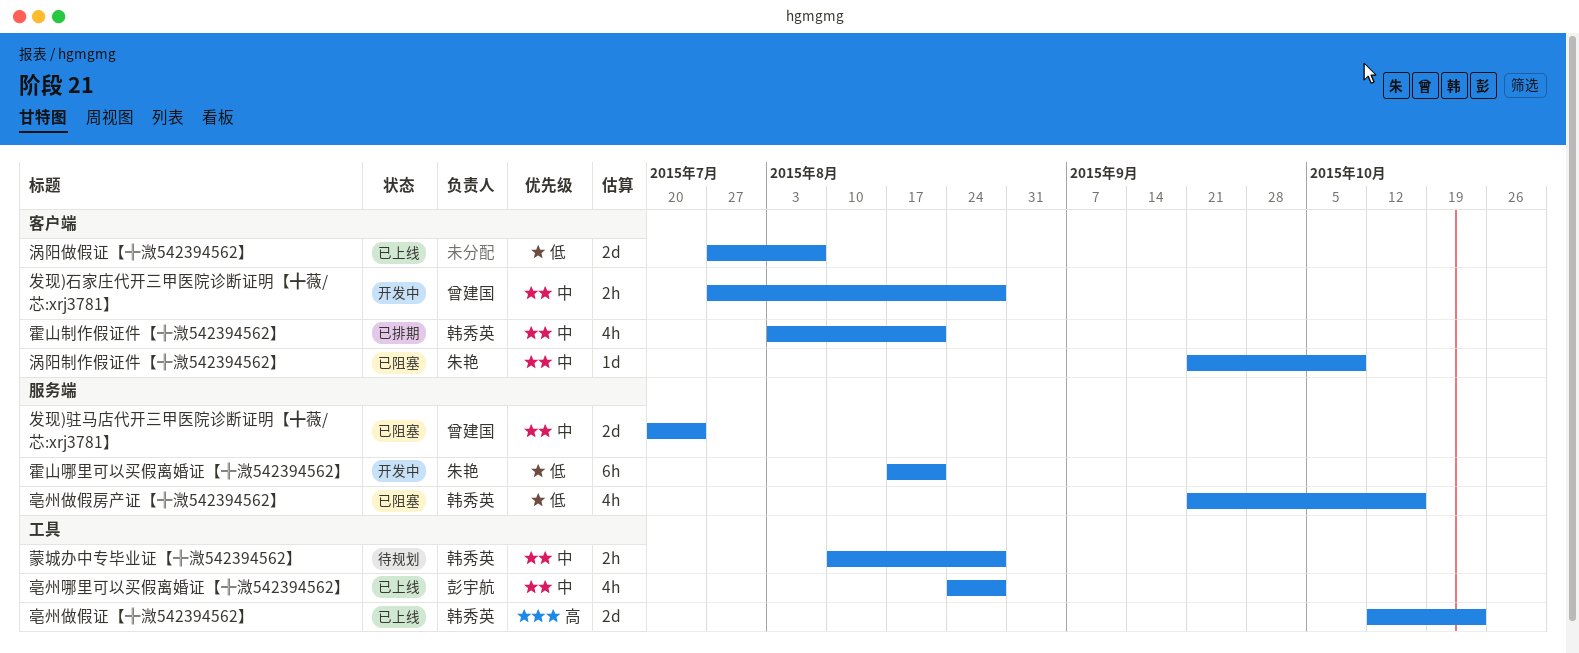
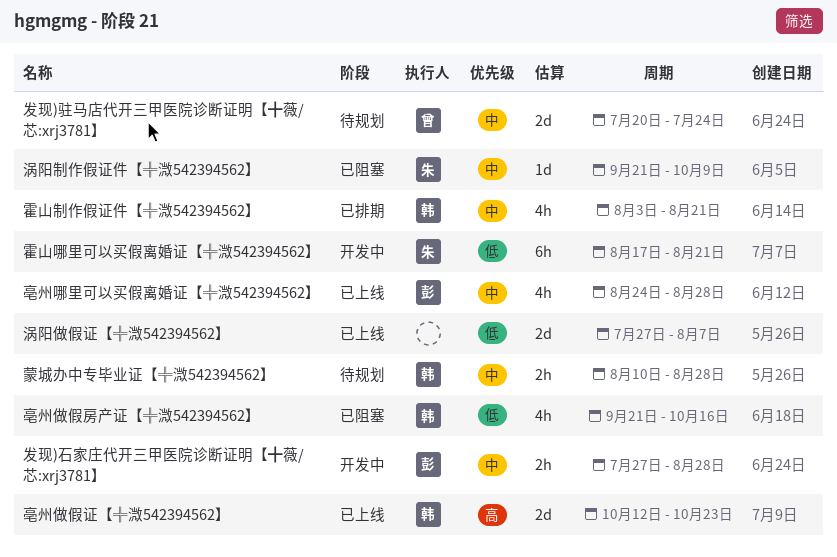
发现)石家庄代开三甲医院诊断证明【╋薇/芯:xrj3781】, owner: 曾建国 -> 彭宇航
发现)驻马店代开三甲医院诊断证明【╋薇/芯:xrj3781】, status: 已阻塞 -> 待规划

